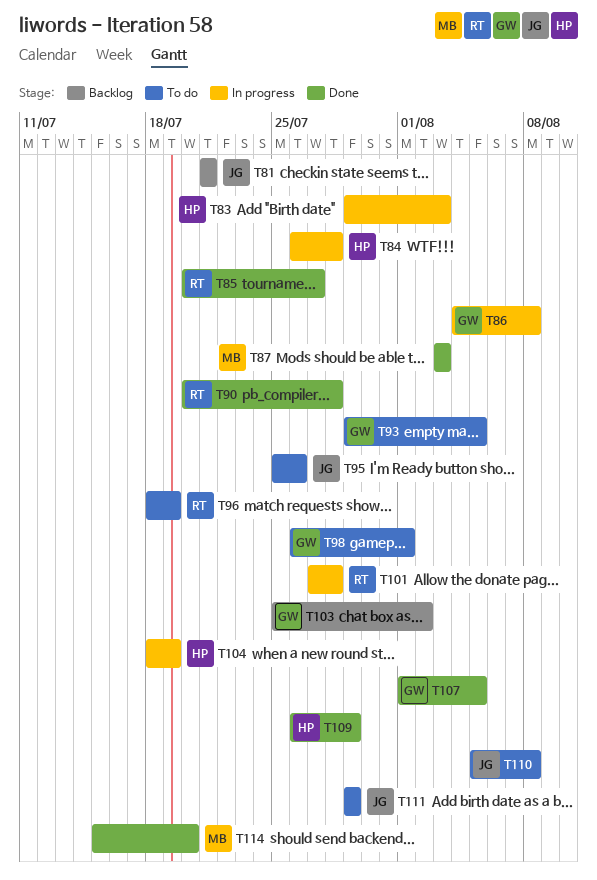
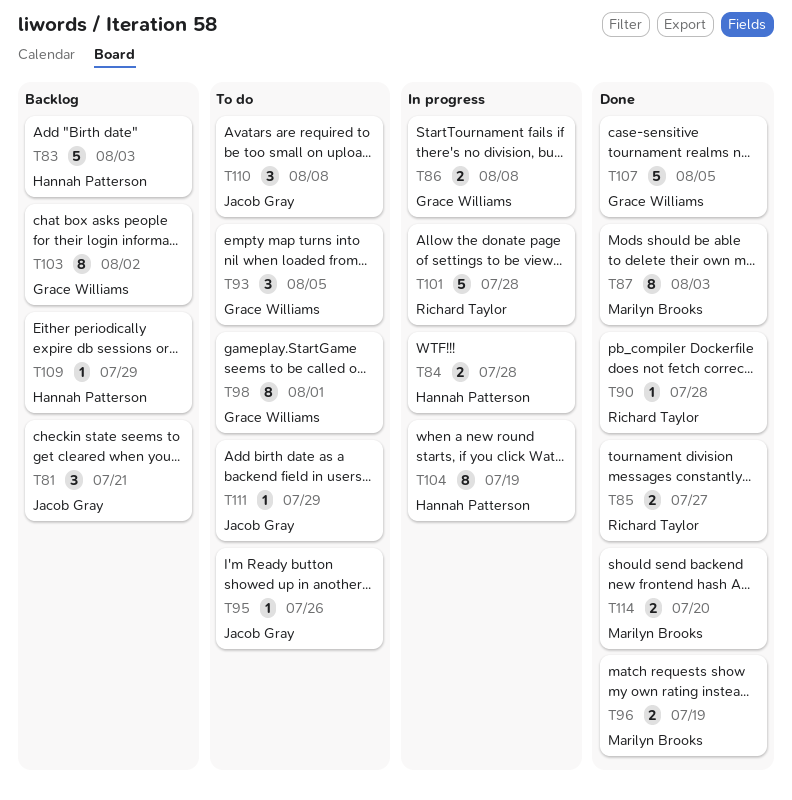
T83, status: In progress -> Backlog
T96, status: To do -> Done
T96, owner: Richard Taylor -> Marilyn Brooks
T109, status: Done -> Backlog

